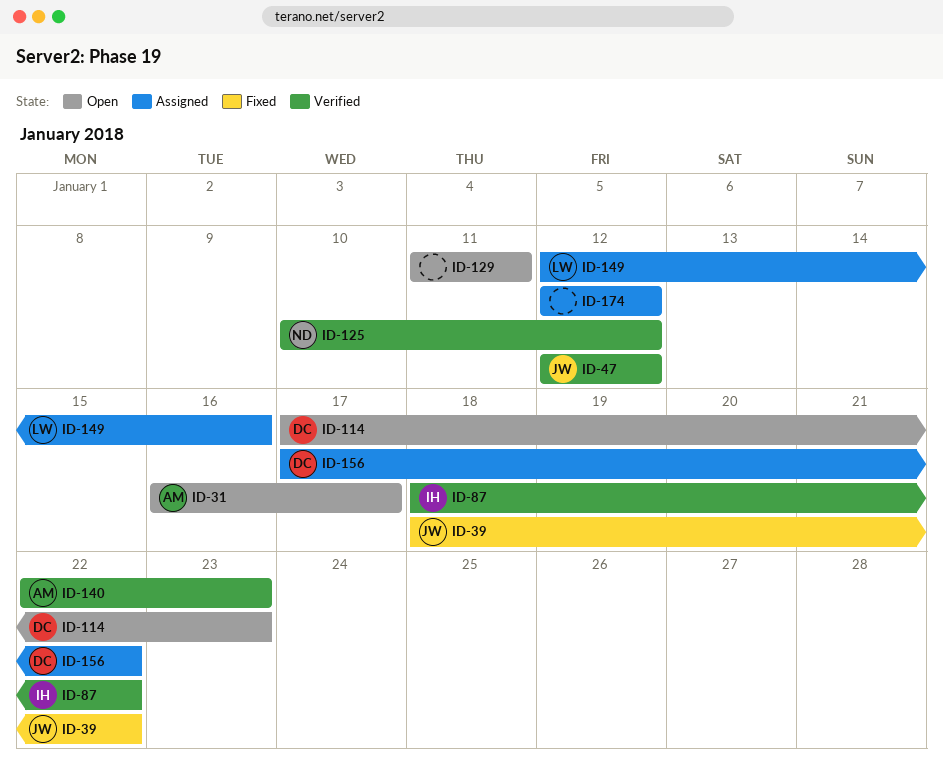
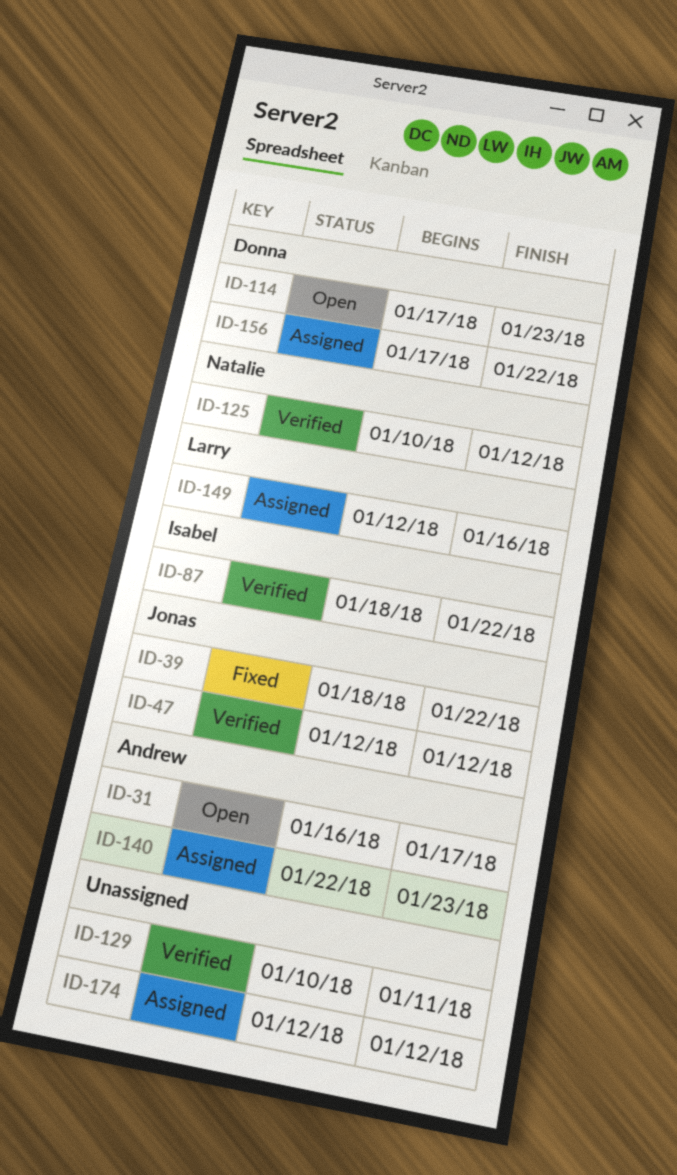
ID-129, status: Open -> Verified
ID-129, start: Jan 11 -> Jan 10
ID-140, status: Verified -> Assigned

